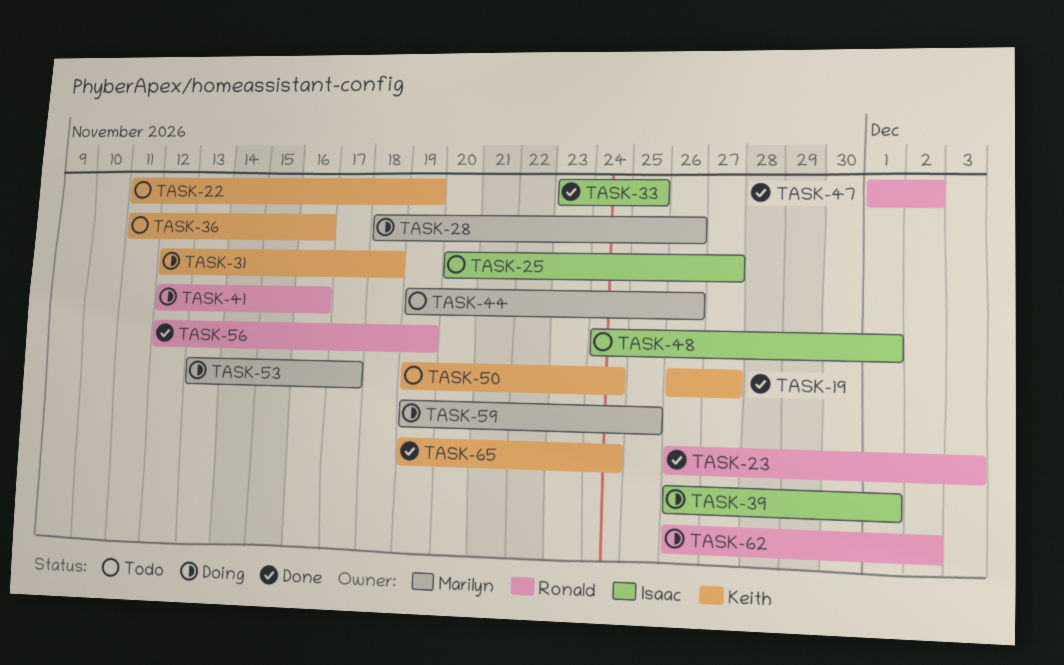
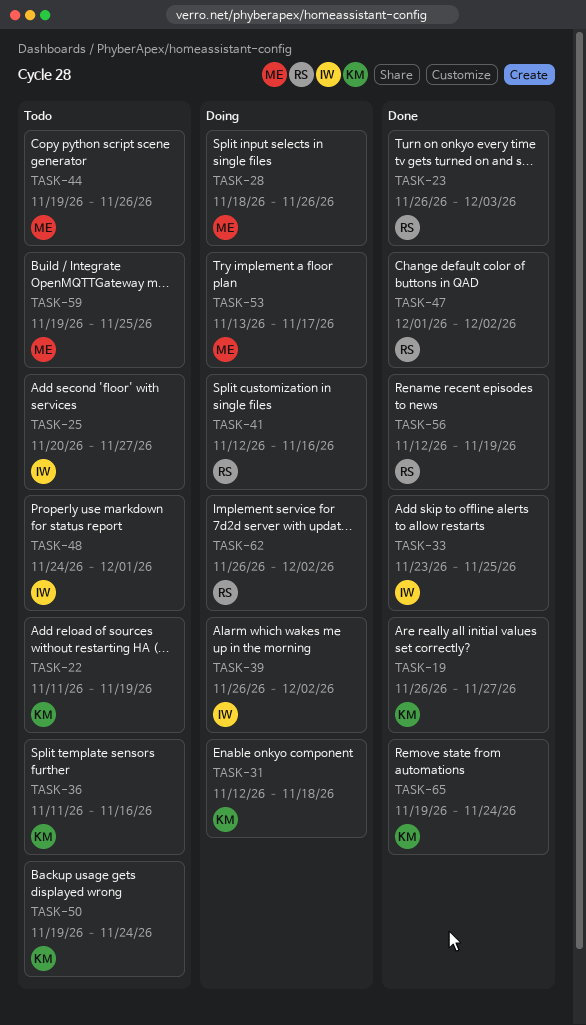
TASK-39, due: Dec 1 -> Dec 2
TASK-59, status: Doing -> Todo

